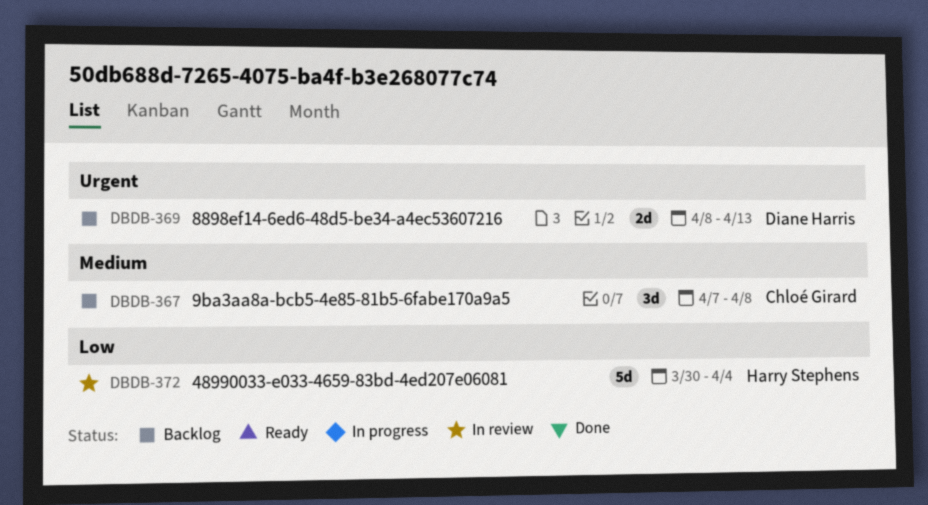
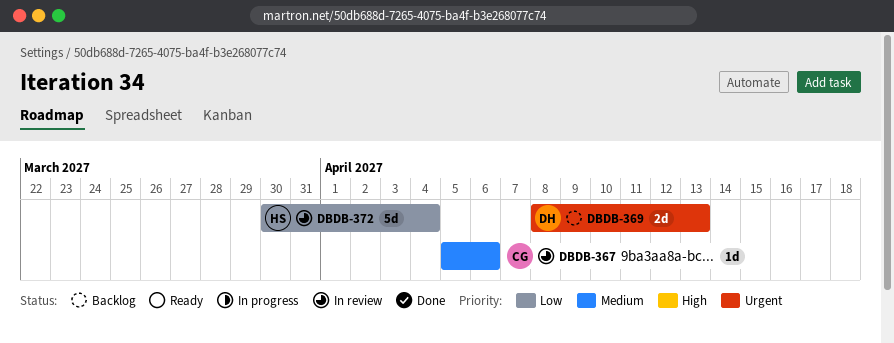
DBDB-367, status: Backlog -> In review
DBDB-367, estimate: 3d -> 1d
DBDB-367, start: Apr 7 -> Apr 5
DBDB-367, due: Apr 8 -> Apr 6

